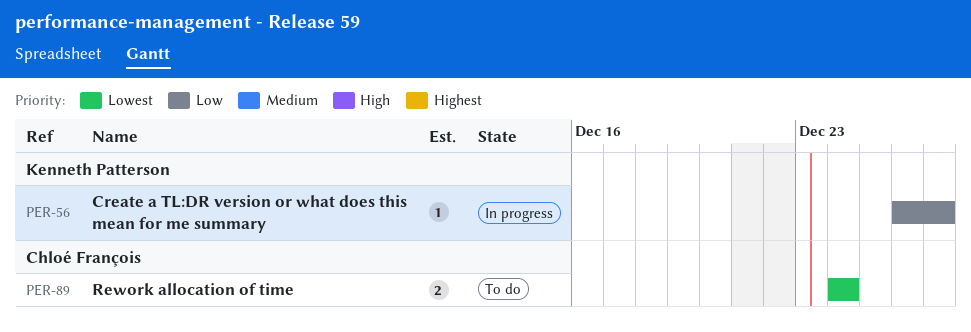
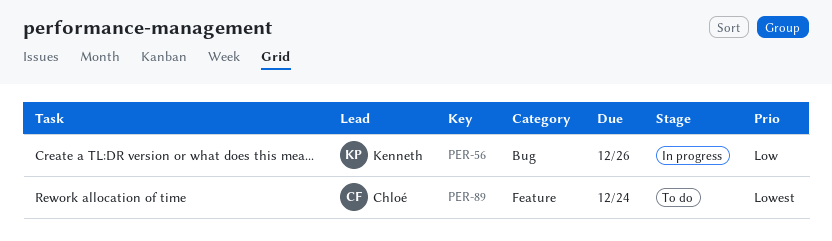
PER-56, due: Dec 27 -> Dec 26

